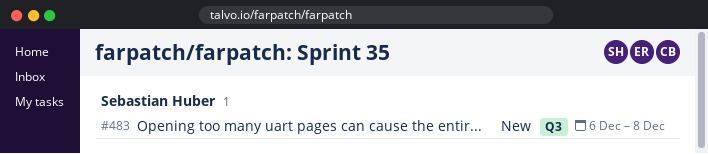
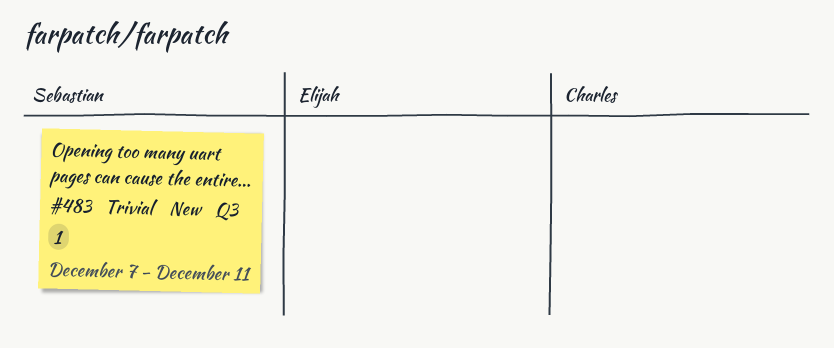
#483, start: Dec 6 -> Dec 7
#483, due: Dec 8 -> Dec 11

